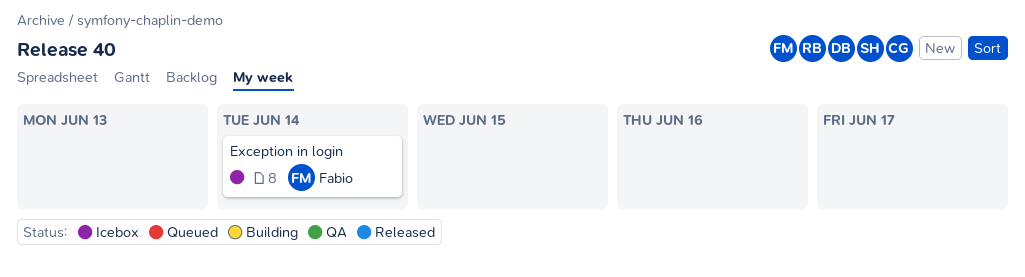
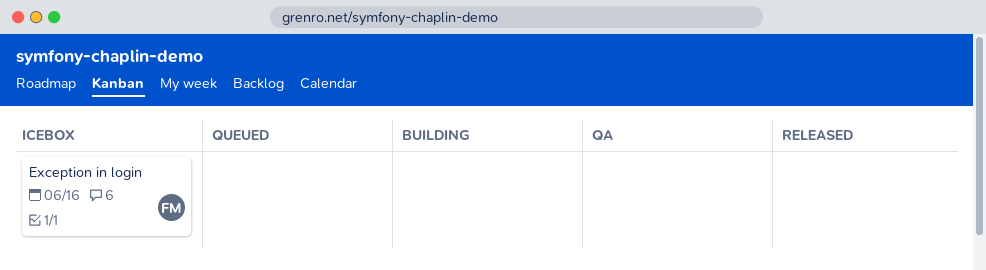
Exception in login, due: Jun 14 -> Jun 16

